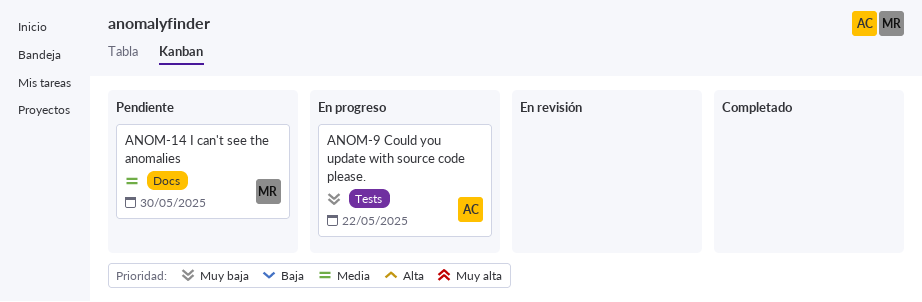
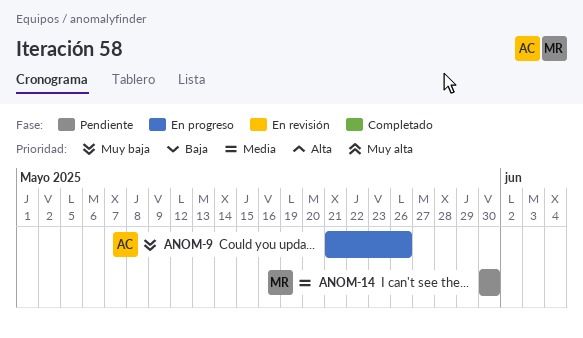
ANOM-9, due: May 22 -> May 26

